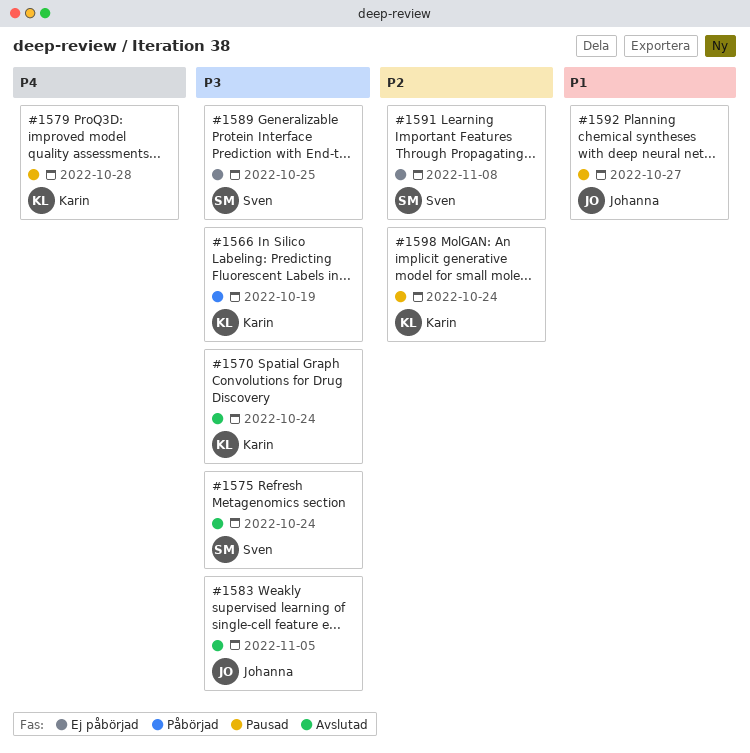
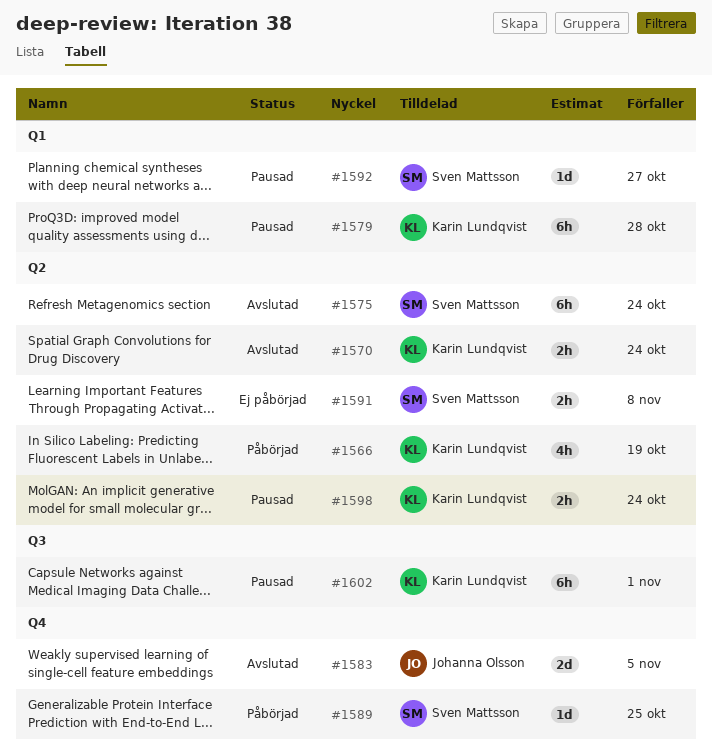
#1589, status: Ej påbörjad -> Påbörjad
#1592, owner: Johanna Olsson -> Sven Mattsson
#1602: none -> present

